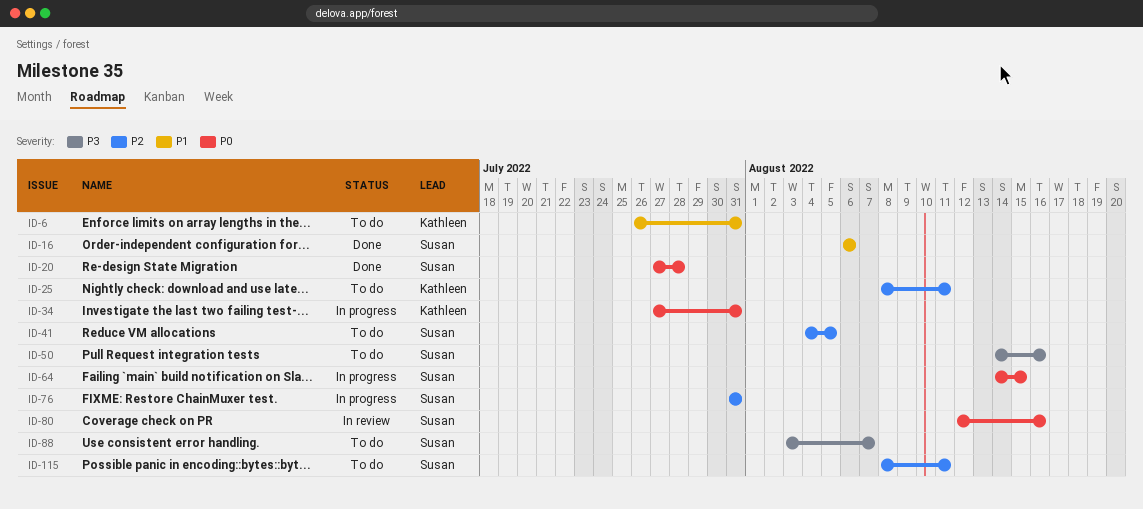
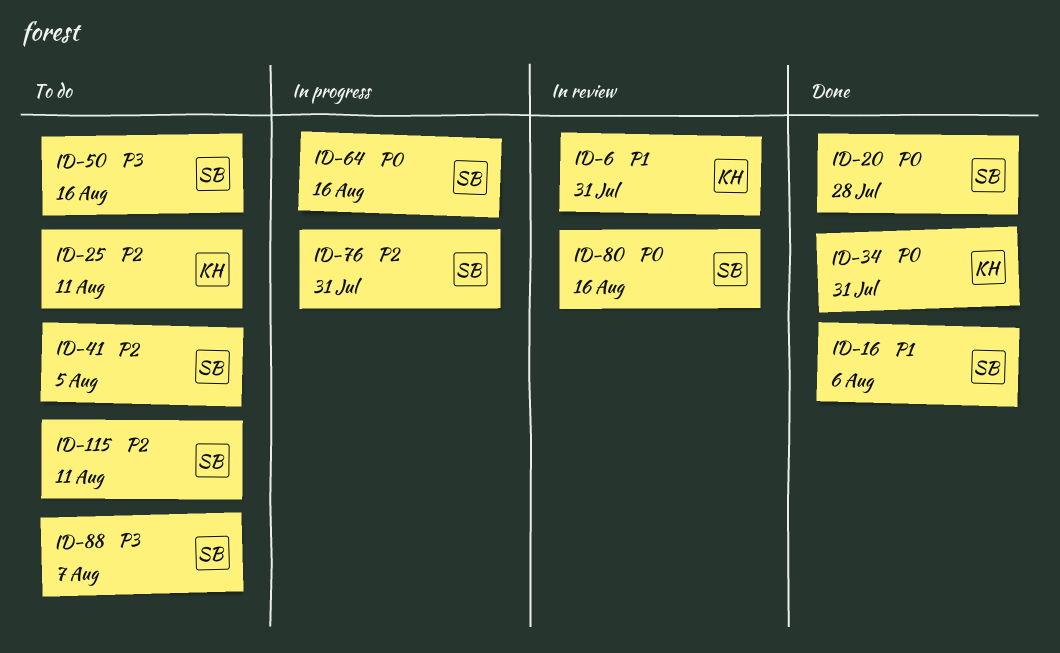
ID-6, status: To do -> In review
ID-34, status: In progress -> Done
ID-64, due: Aug 15 -> Aug 16

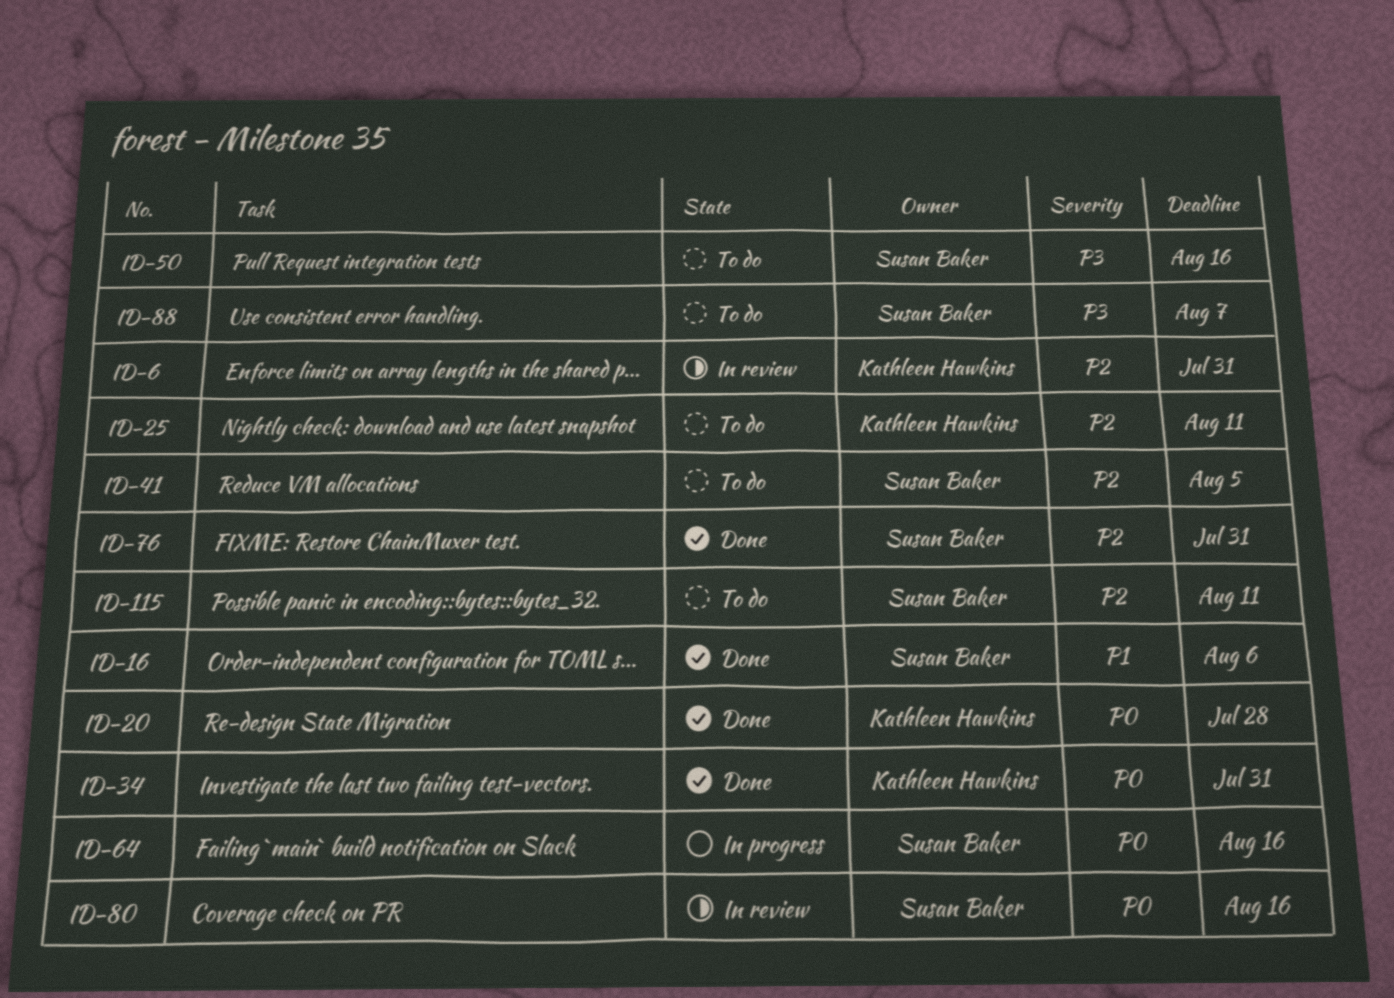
ID-6, priority: P1 -> P2
ID-20, owner: Susan Baker -> Kathleen Hawkins
ID-76, status: In progress -> Done

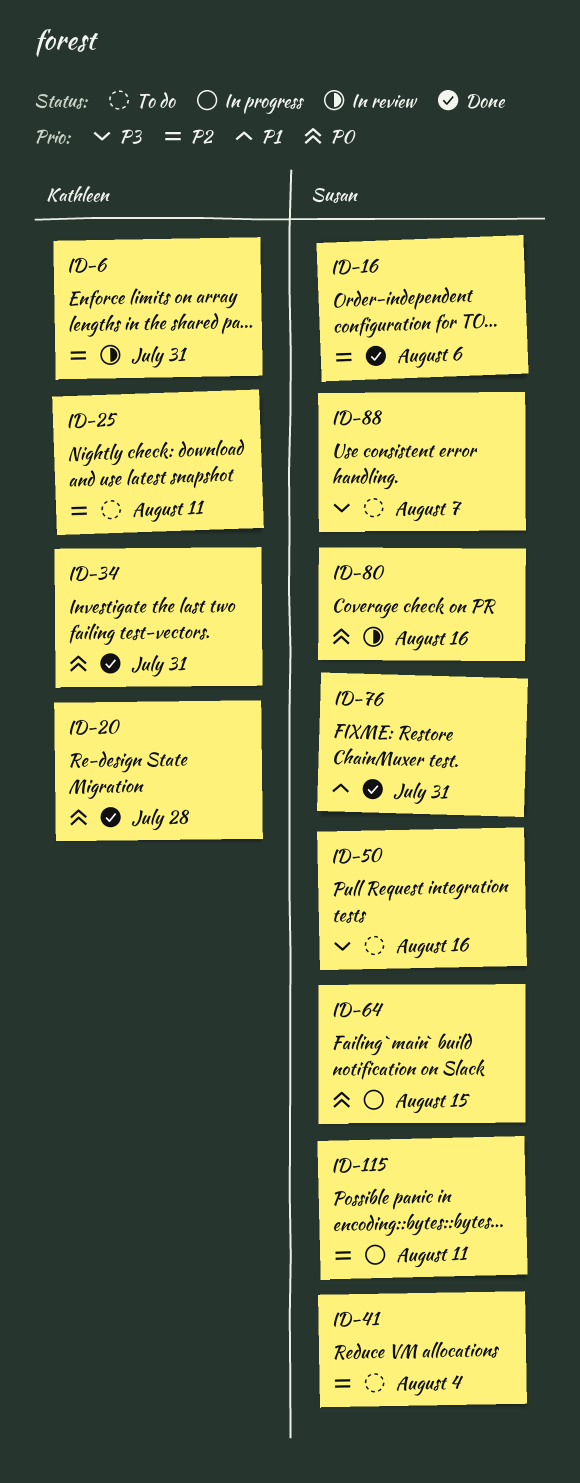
ID-16, priority: P1 -> P2
ID-41, due: Aug 5 -> Aug 4
ID-64, due: Aug 16 -> Aug 15
ID-76, priority: P2 -> P1
ID-115, status: To do -> In progress

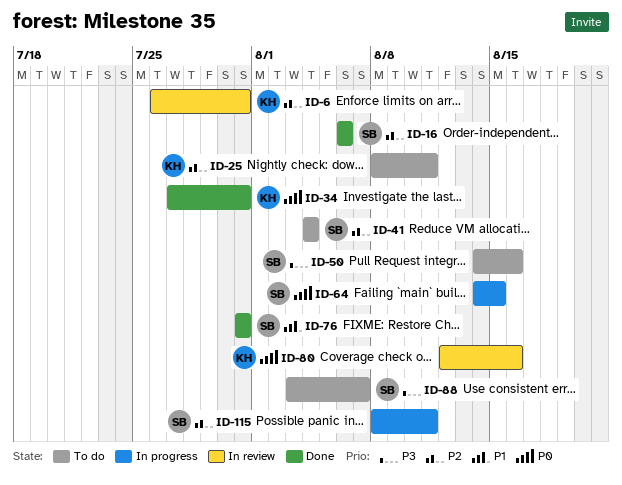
ID-20: present -> none
ID-80, owner: Susan -> Kathleen

